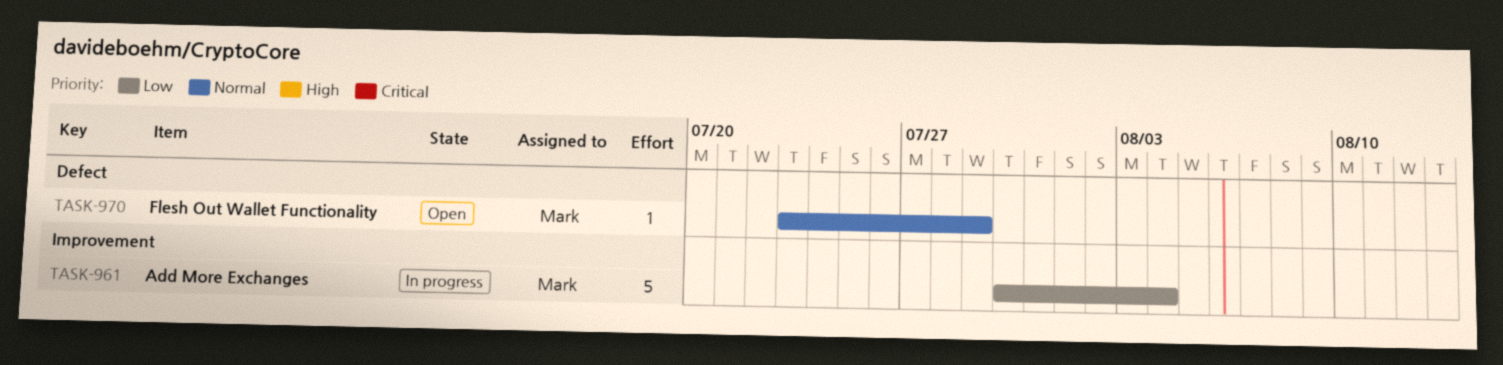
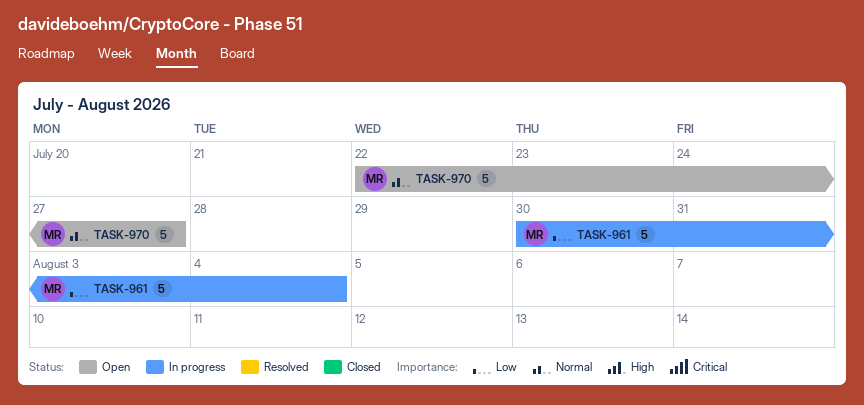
TASK-970, estimate: 1 -> 5
TASK-970, start: Jul 23 -> Jul 22
TASK-970, due: Jul 29 -> Jul 27

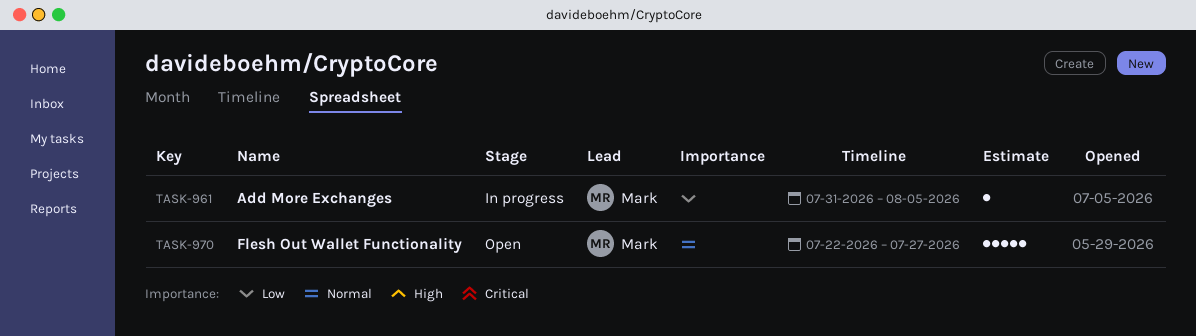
TASK-961, estimate: 5 -> 1
TASK-961, start: Jul 30 -> Jul 31
TASK-961, due: Aug 4 -> Aug 5

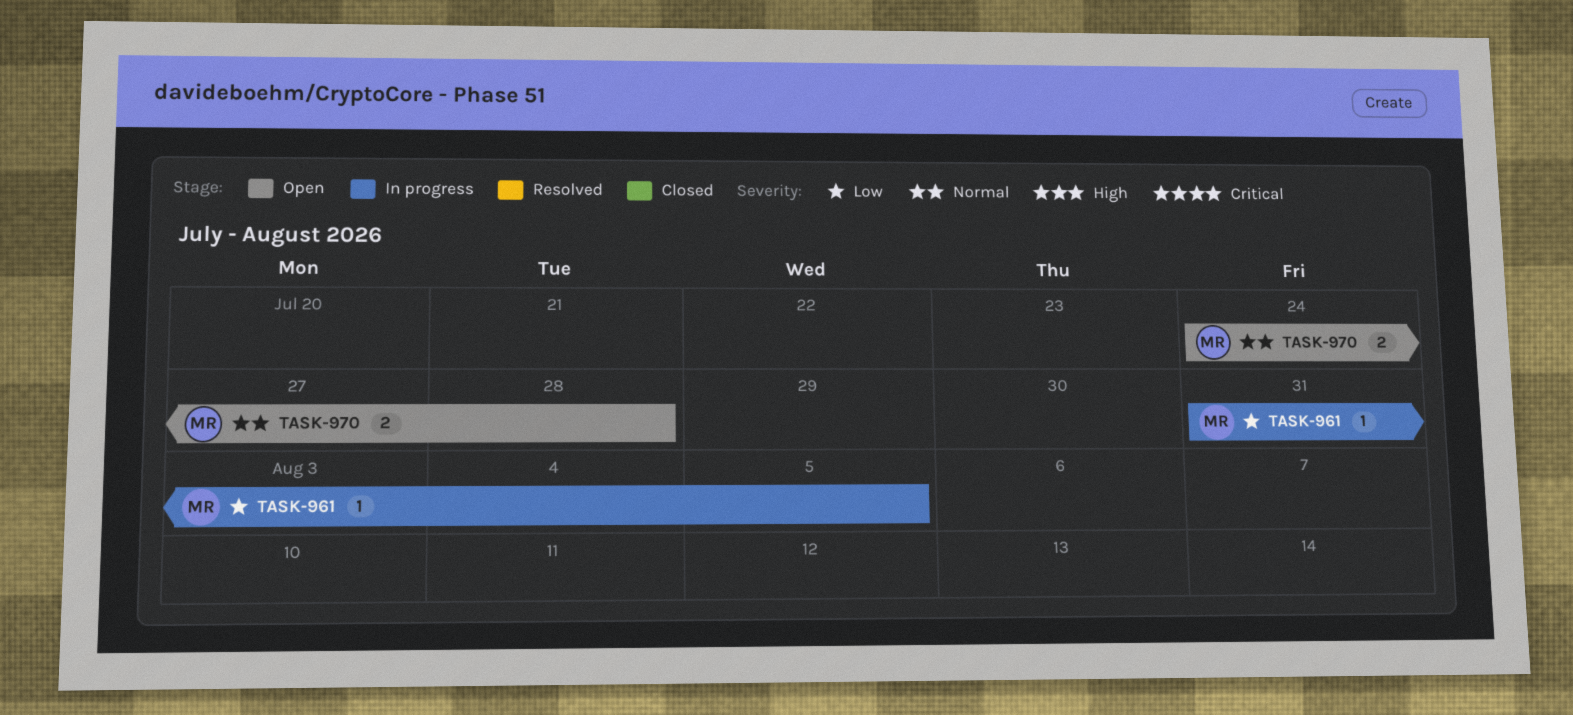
TASK-970, estimate: 5 -> 2
TASK-970, start: Jul 22 -> Jul 24
TASK-970, due: Jul 27 -> Jul 28

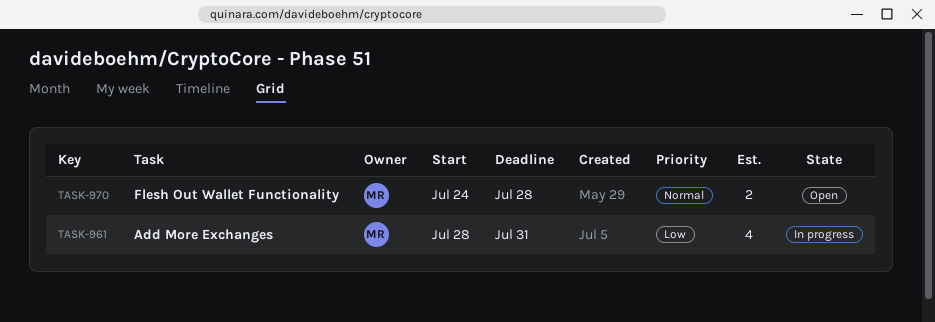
TASK-961, estimate: 1 -> 4
TASK-961, start: Jul 31 -> Jul 28
TASK-961, due: Aug 5 -> Jul 31

